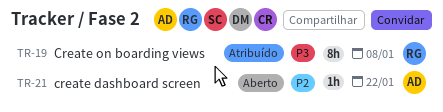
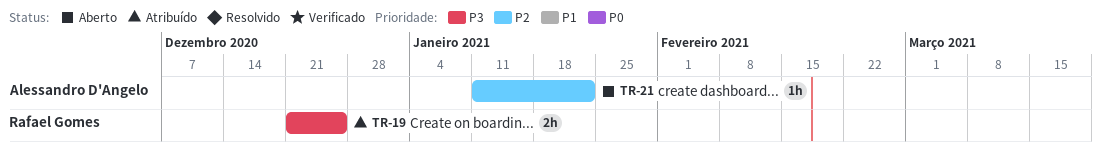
TR-19, estimate: 8h -> 2h
TR-19, due: Jan 8 -> Dec 25

